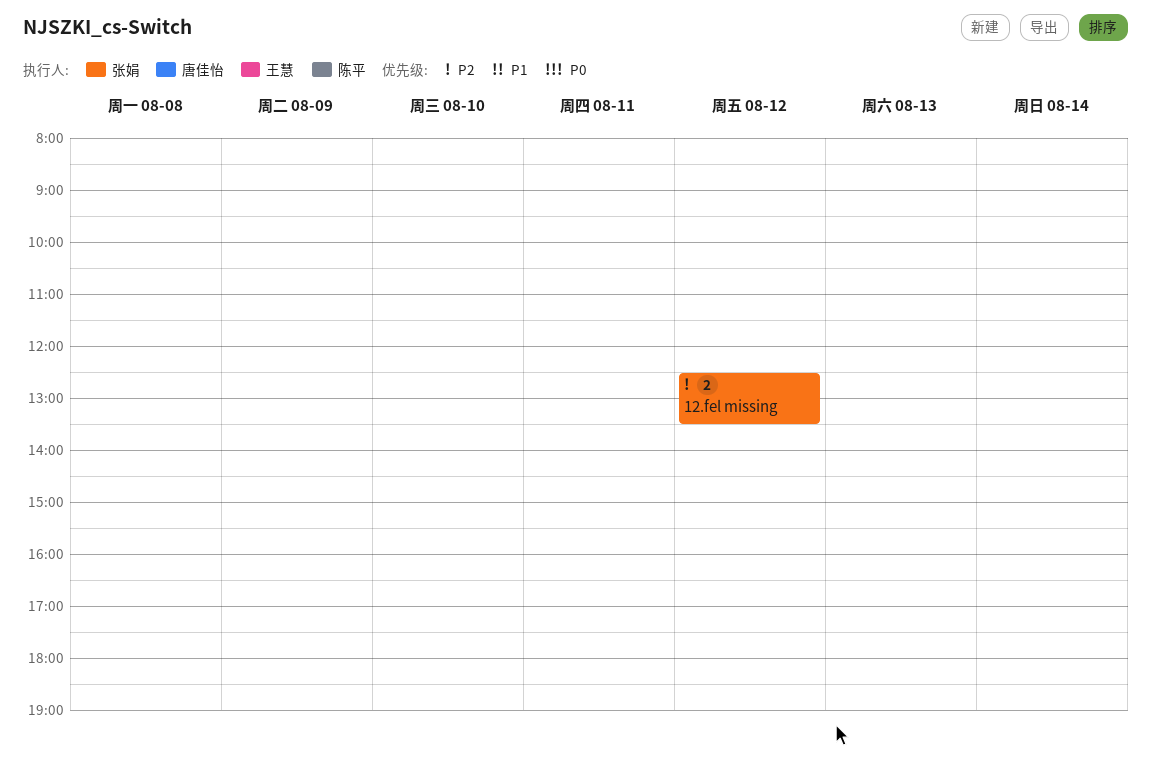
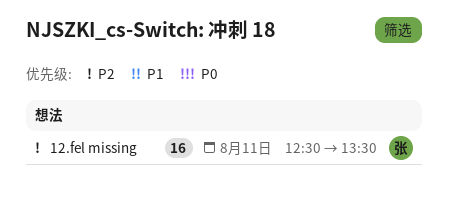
12.fel missing, estimate: 2 -> 16
12.fel missing, day: Aug 12 -> Aug 11

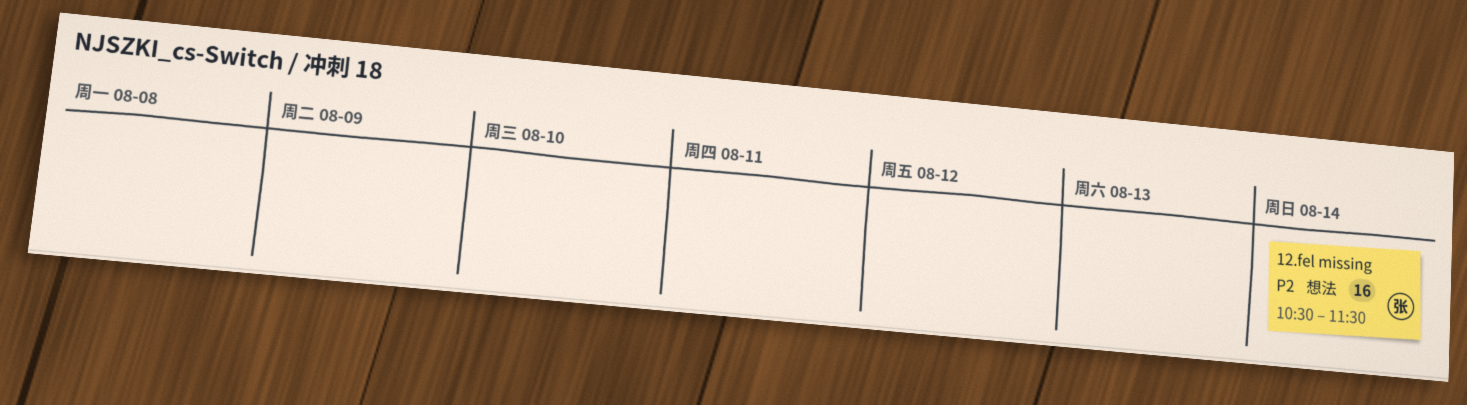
12.fel missing, day: Aug 11 -> Aug 14
12.fel missing, begins: 12:30 -> 10:30
12.fel missing, ends: 13:30 -> 11:30

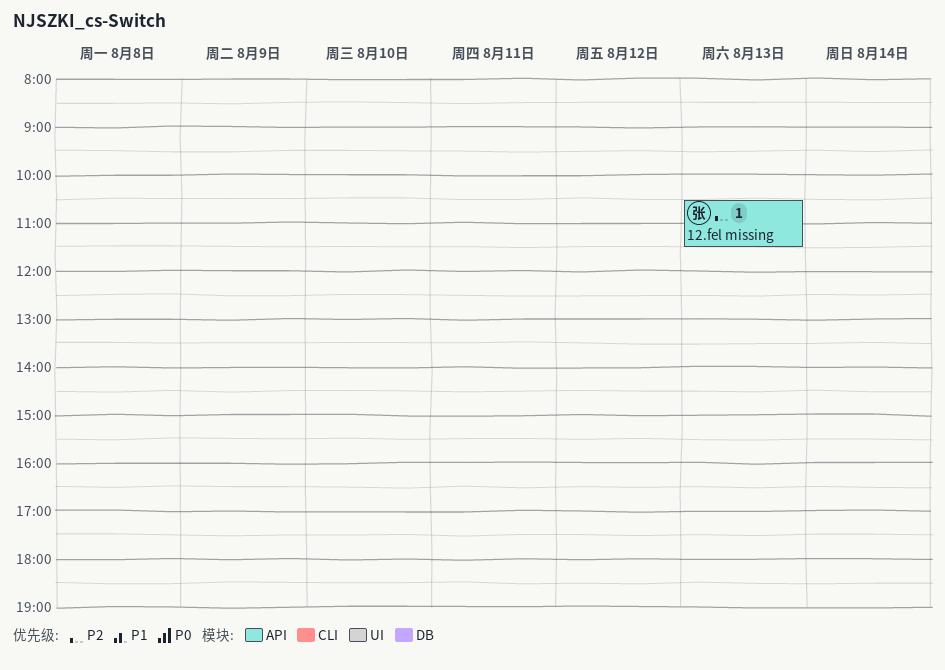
12.fel missing, estimate: 16 -> 1
12.fel missing, day: Aug 14 -> Aug 13

